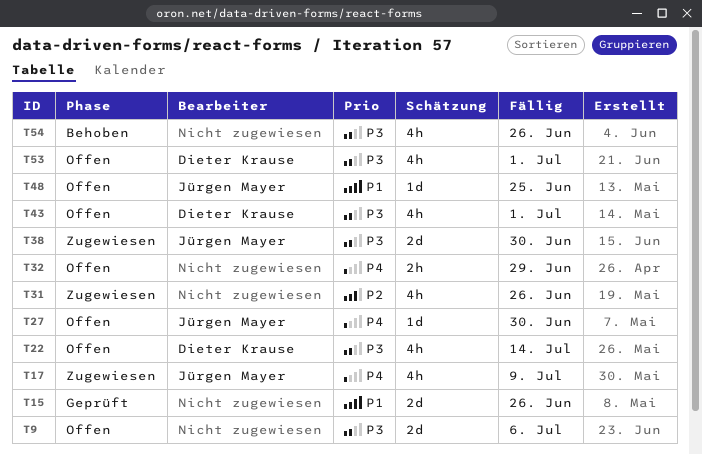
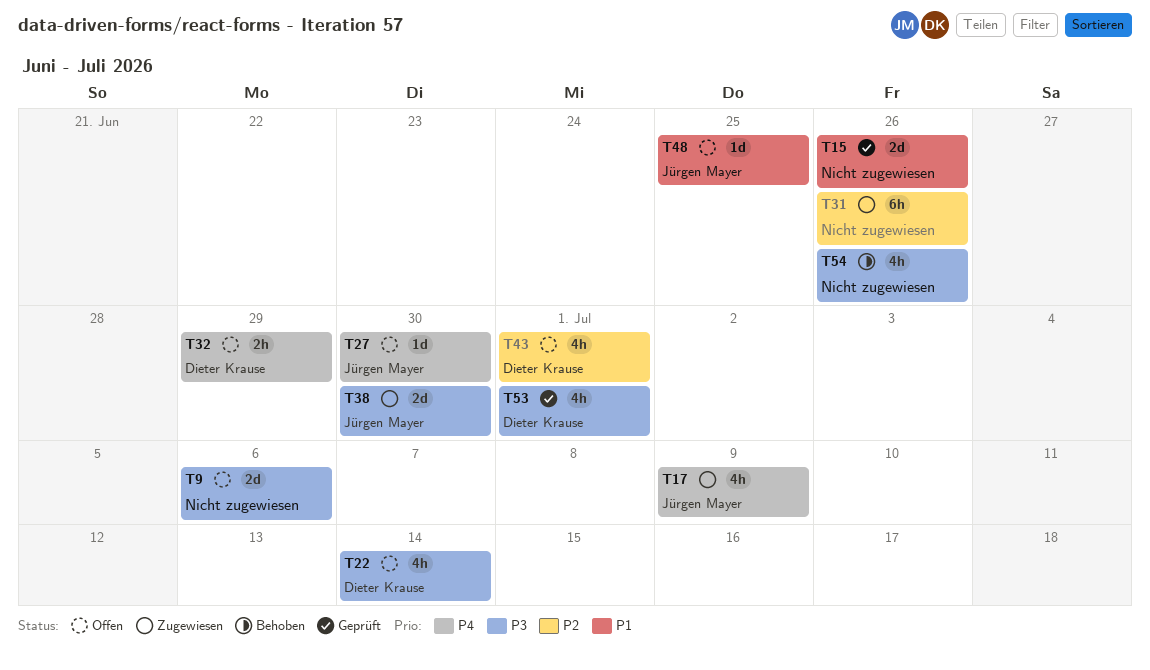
T31, estimate: 4h -> 6h
T32, owner: none -> Dieter Krause
T43, priority: P3 -> P2
T53, status: Offen -> Geprüft

